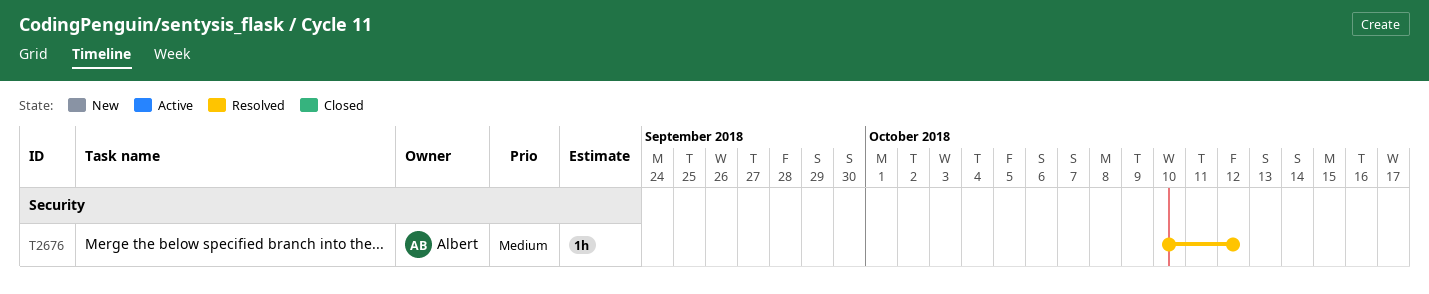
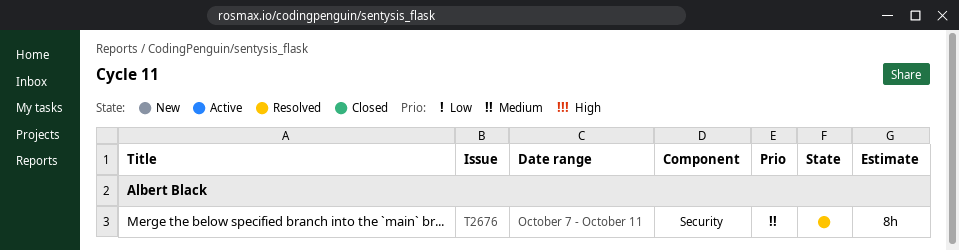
T2676, estimate: 1h -> 8h
T2676, start: Oct 10 -> Oct 7
T2676, due: Oct 12 -> Oct 11

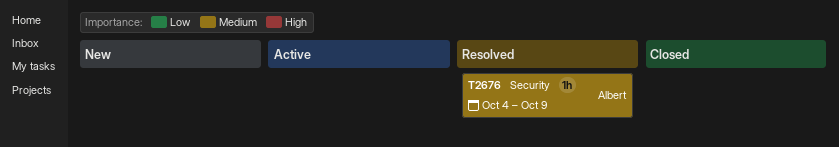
T2676, estimate: 8h -> 1h
T2676, start: Oct 7 -> Oct 4
T2676, due: Oct 11 -> Oct 9

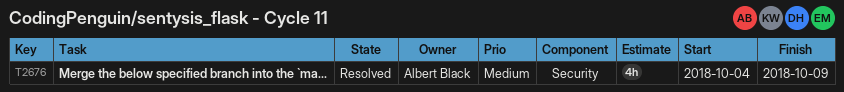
T2676, estimate: 1h -> 4h

